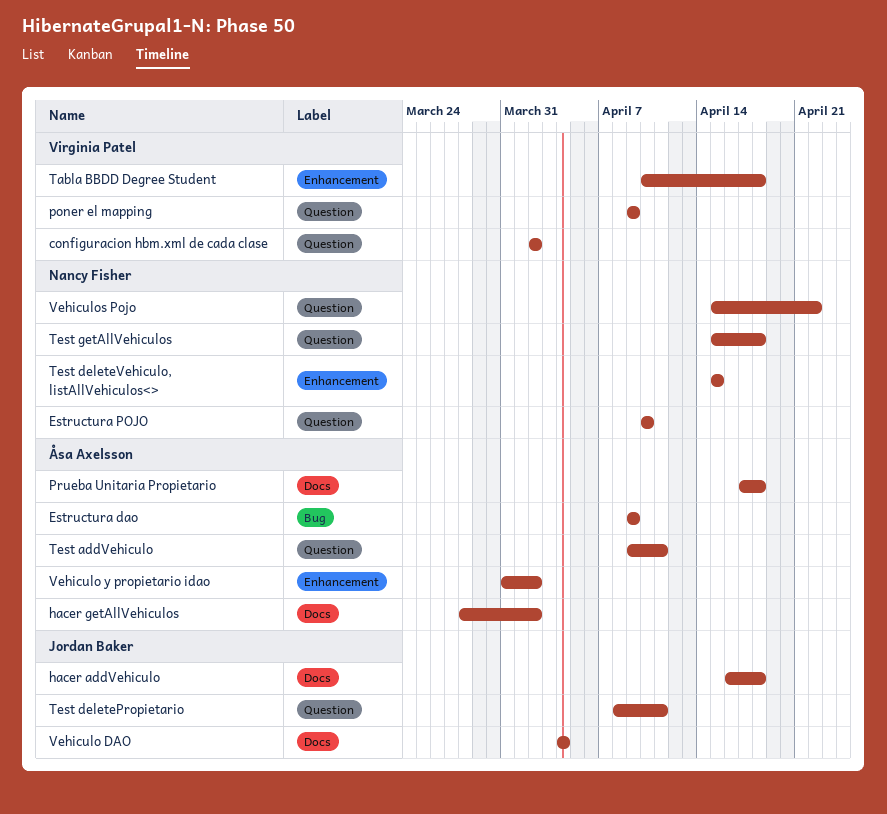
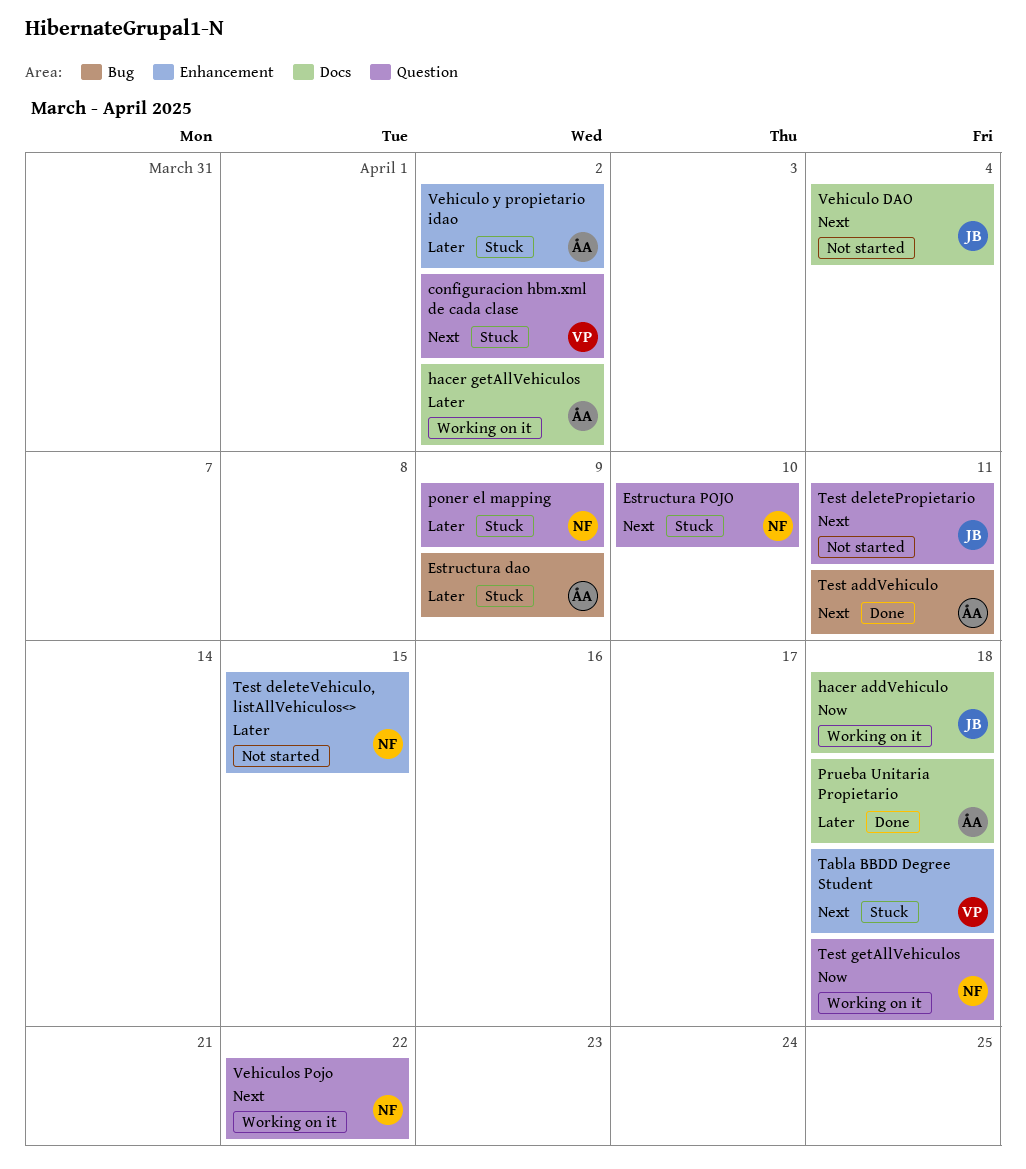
poner el mapping, owner: Virginia Patel -> Nancy Fisher
Test addVehiculo, label: Question -> Bug

